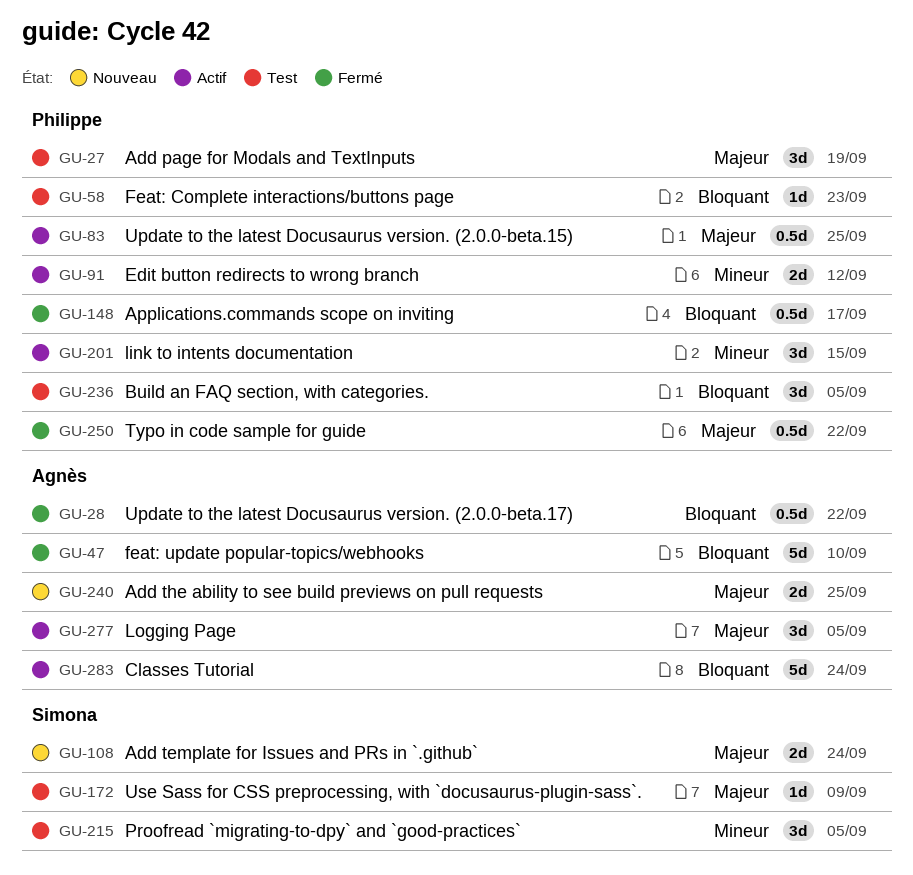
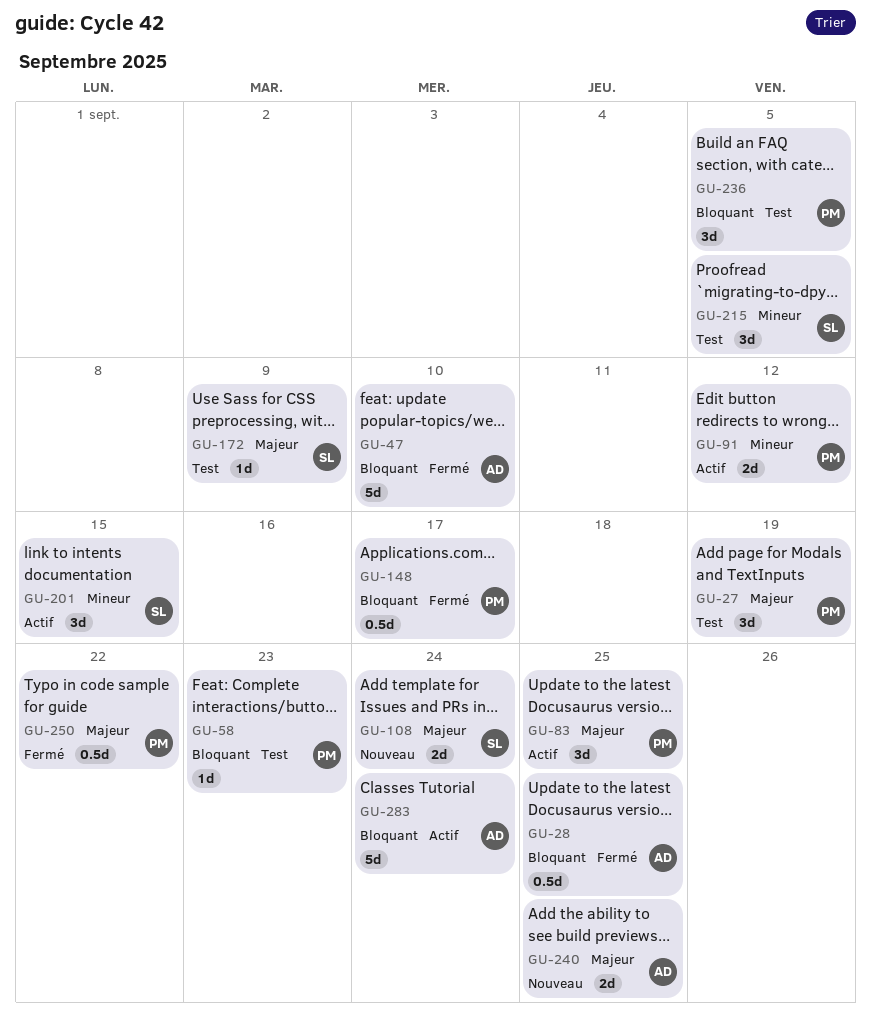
GU-28, due: Sep 22 -> Sep 25
GU-83, estimate: 0.5d -> 3d
GU-201, owner: Philippe -> Simona
GU-277: present -> none

